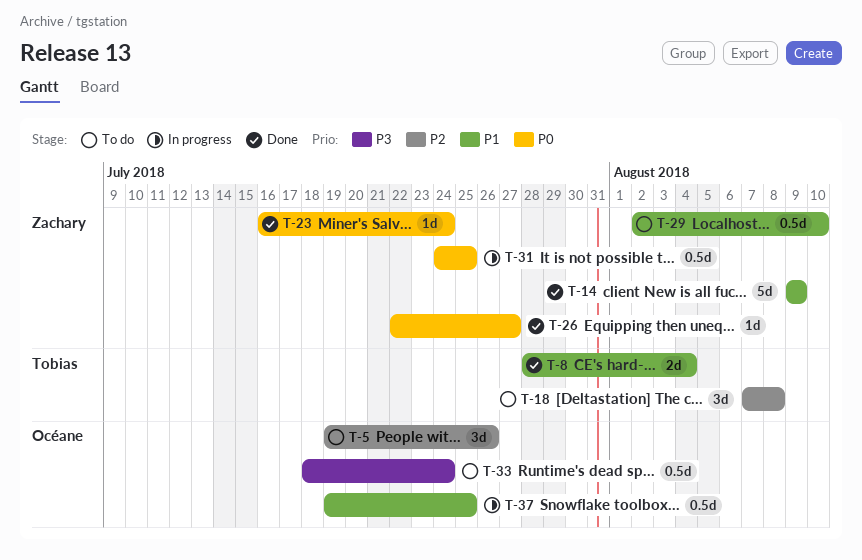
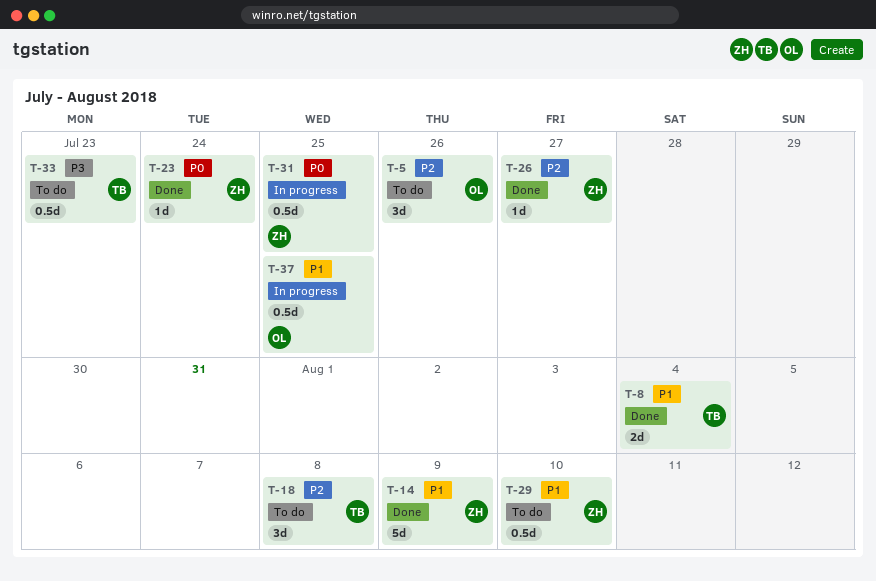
T-26, priority: P0 -> P2
T-33, owner: Océane -> Tobias
T-33, due: Jul 24 -> Jul 23

